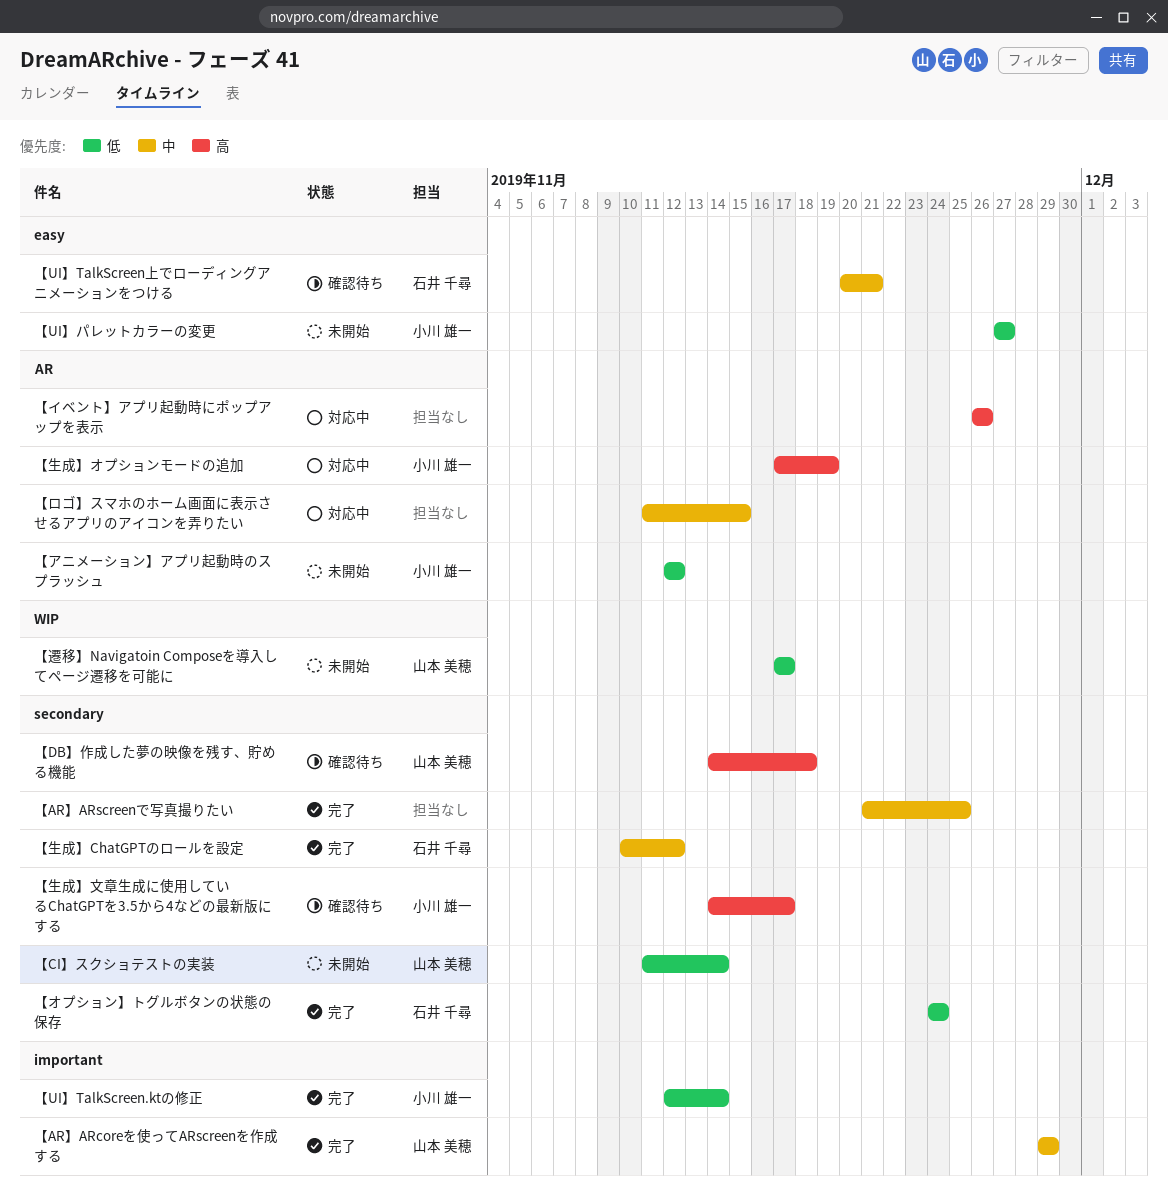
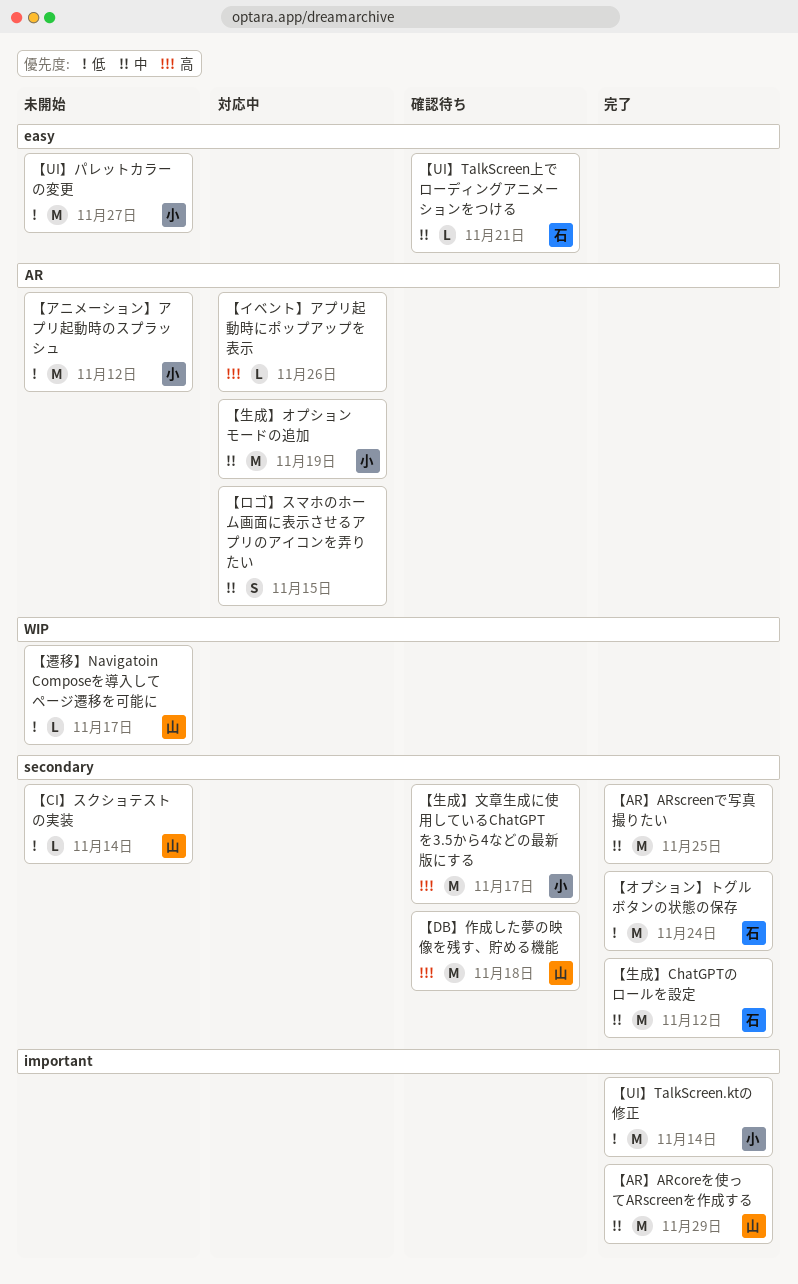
【生成】オプションモードの追加, priority: 高 -> 中

